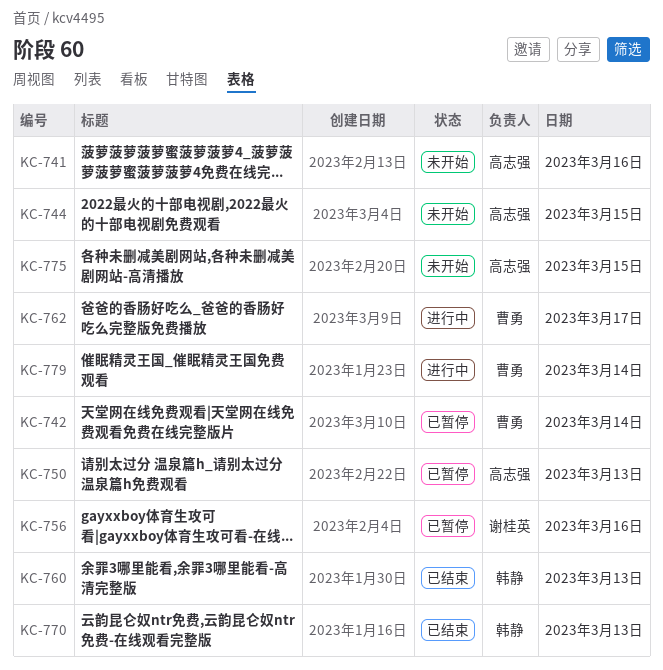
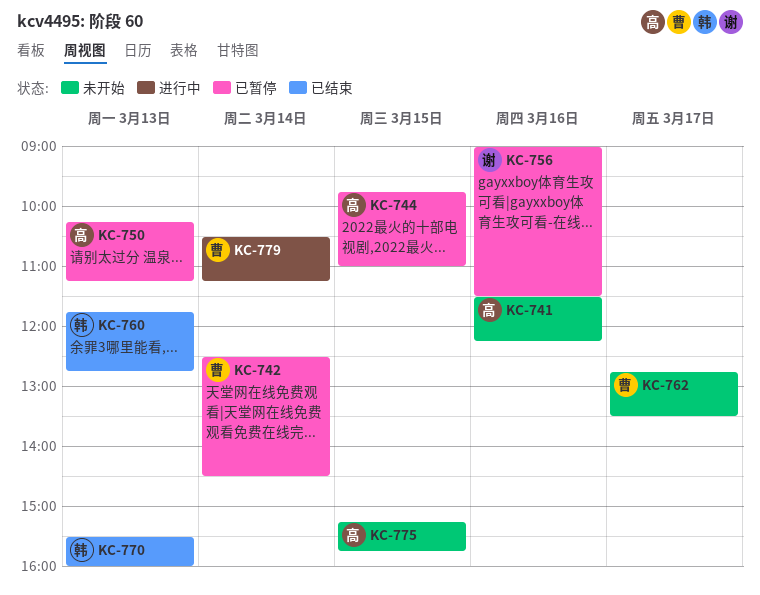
KC-744, status: 未开始 -> 已暂停
KC-762, status: 进行中 -> 未开始

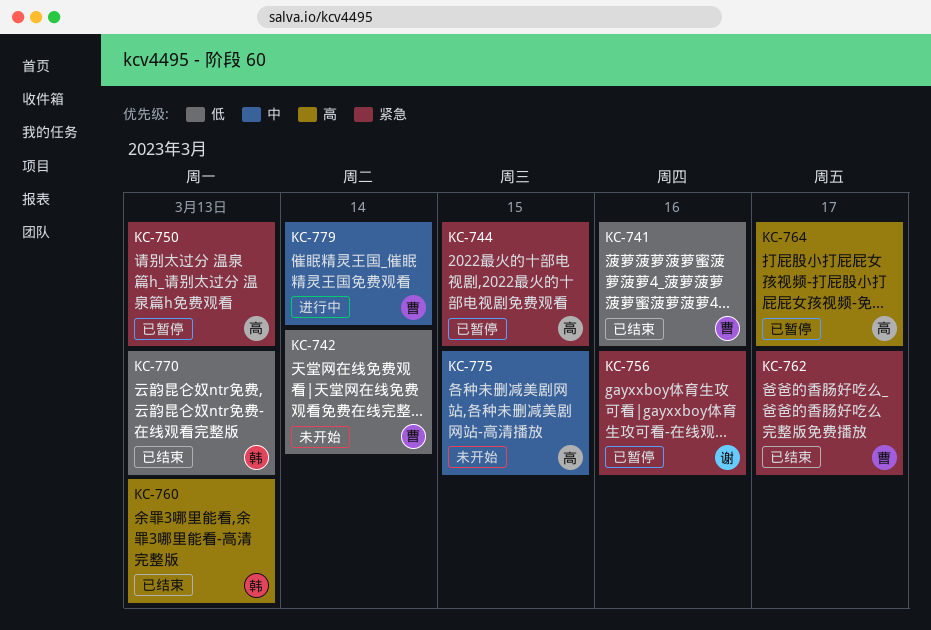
KC-741, status: 未开始 -> 已结束
KC-741, owner: 高 -> 曹
KC-742, status: 已暂停 -> 未开始
KC-762, status: 未开始 -> 已结束
KC-764: none -> present

